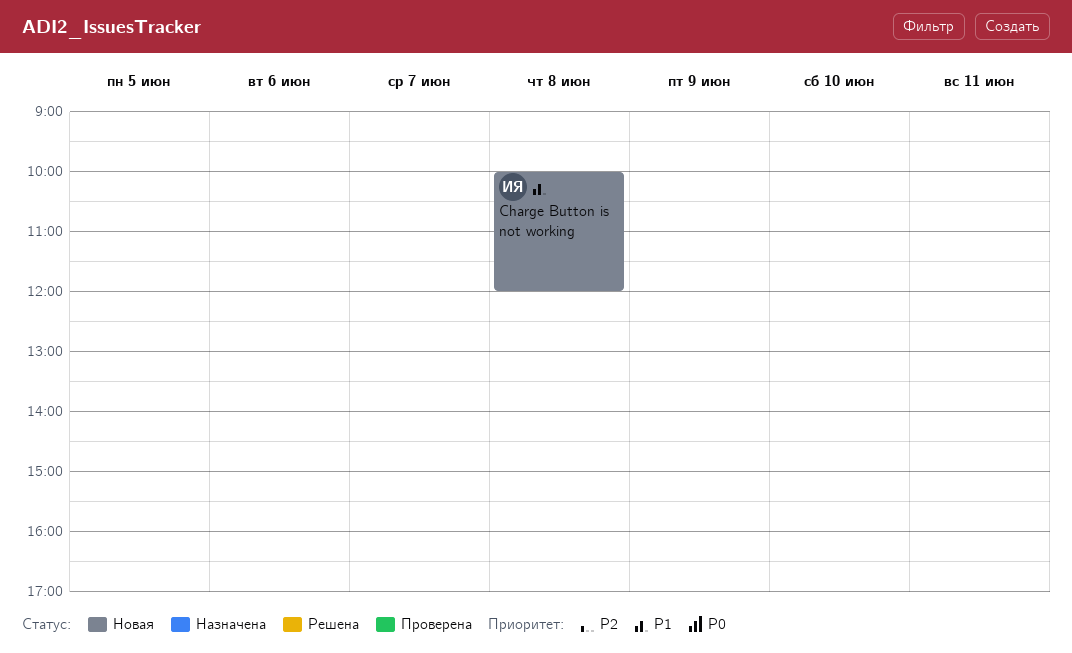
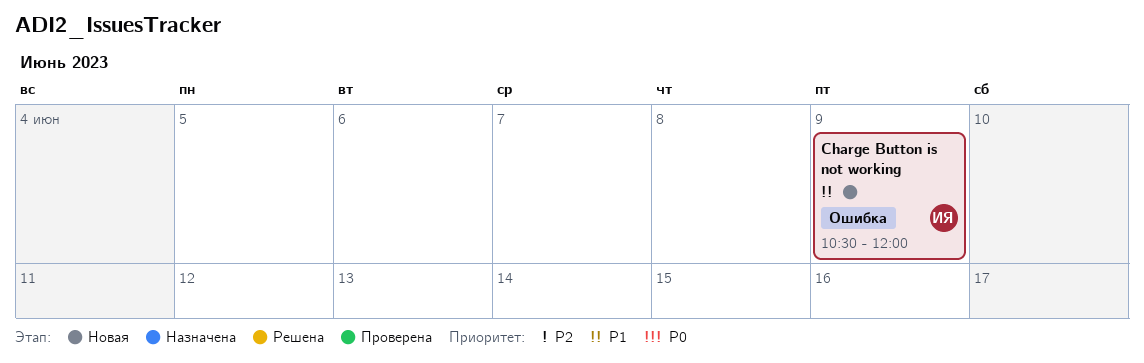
Charge Button is not working, day: Jun 8 -> Jun 9
Charge Button is not working, begins: 10:00 -> 10:30

